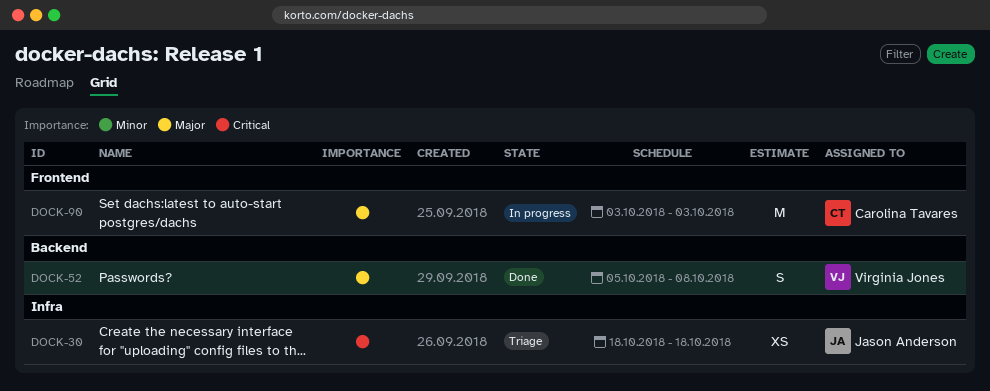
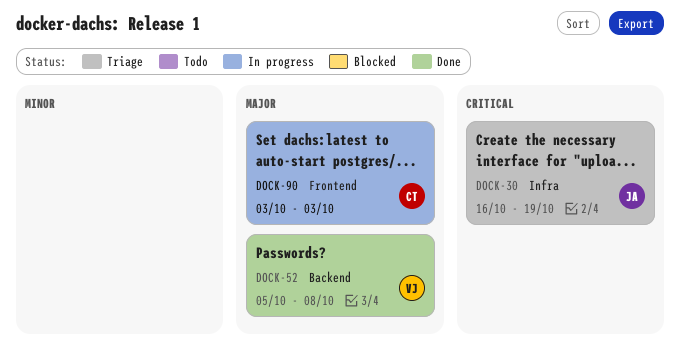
DOCK-30, start: Oct 18 -> Oct 16
DOCK-30, due: Oct 18 -> Oct 19

